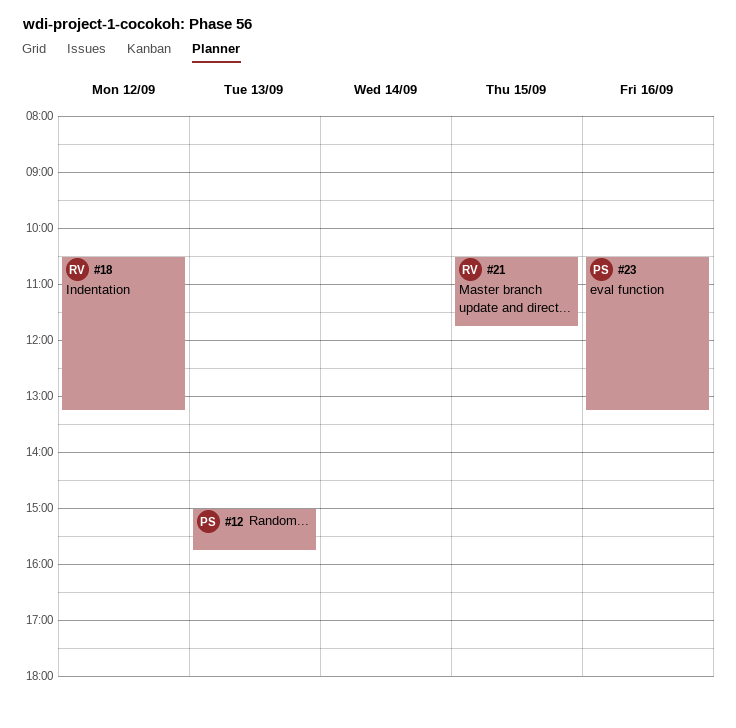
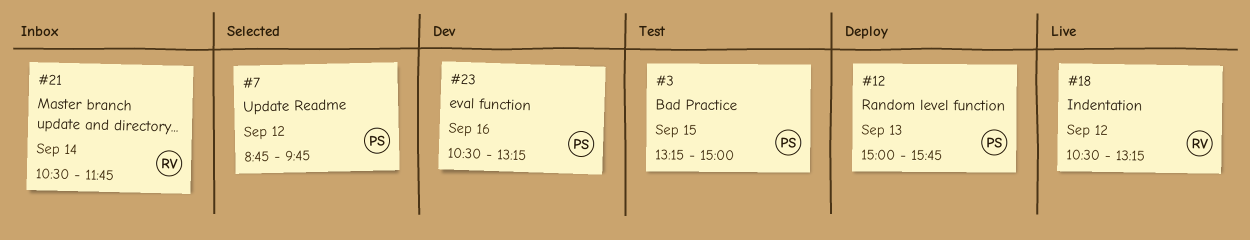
#3: none -> present
#7: none -> present
#21, day: Sep 15 -> Sep 14

